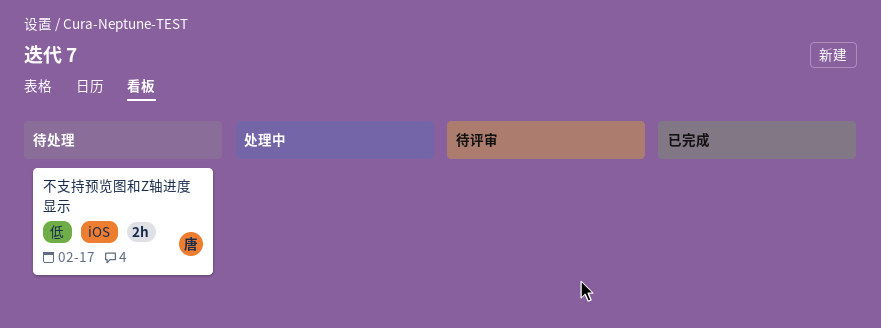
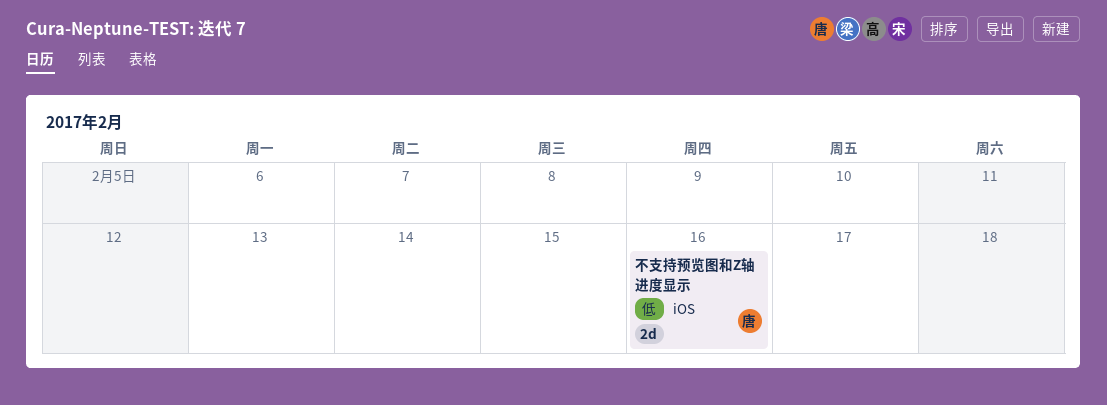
不支持预览图和Z轴进度显示, estimate: 2h -> 2d
不支持预览图和Z轴进度显示, due: Feb 17 -> Feb 16

